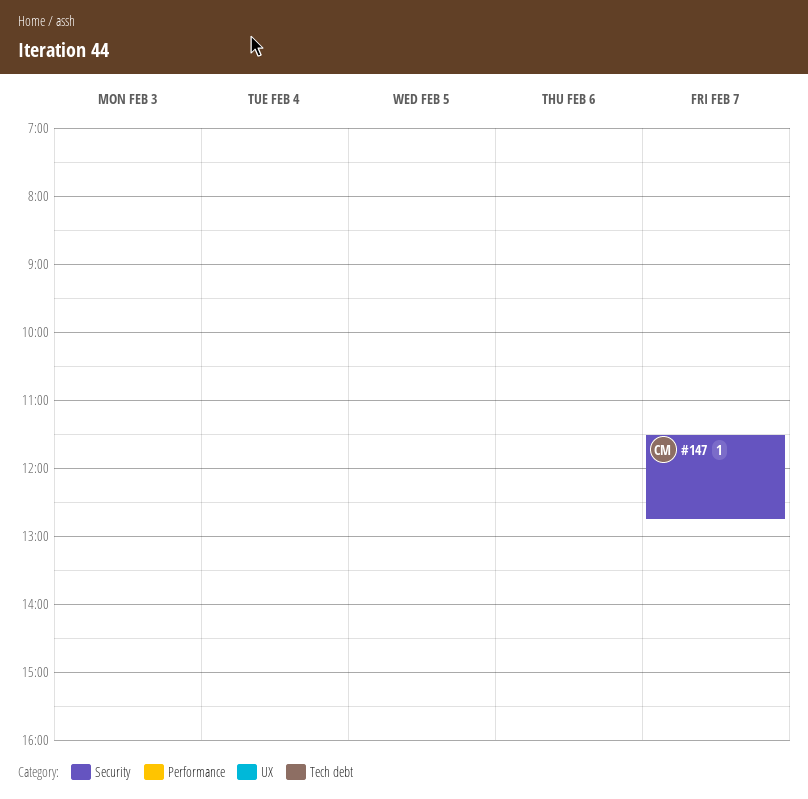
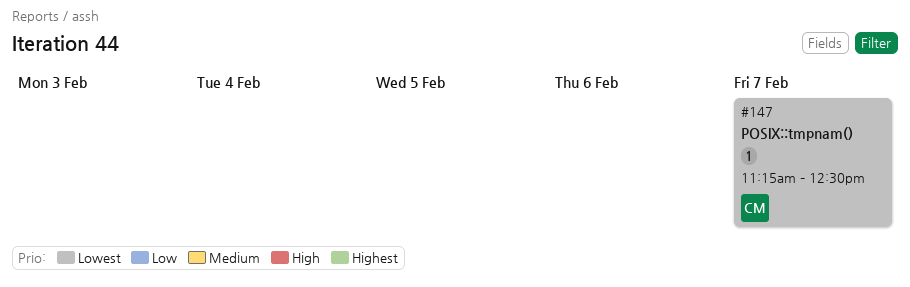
#147, begins: 11:30 -> 11:15
#147, ends: 12:45 -> 12:30

